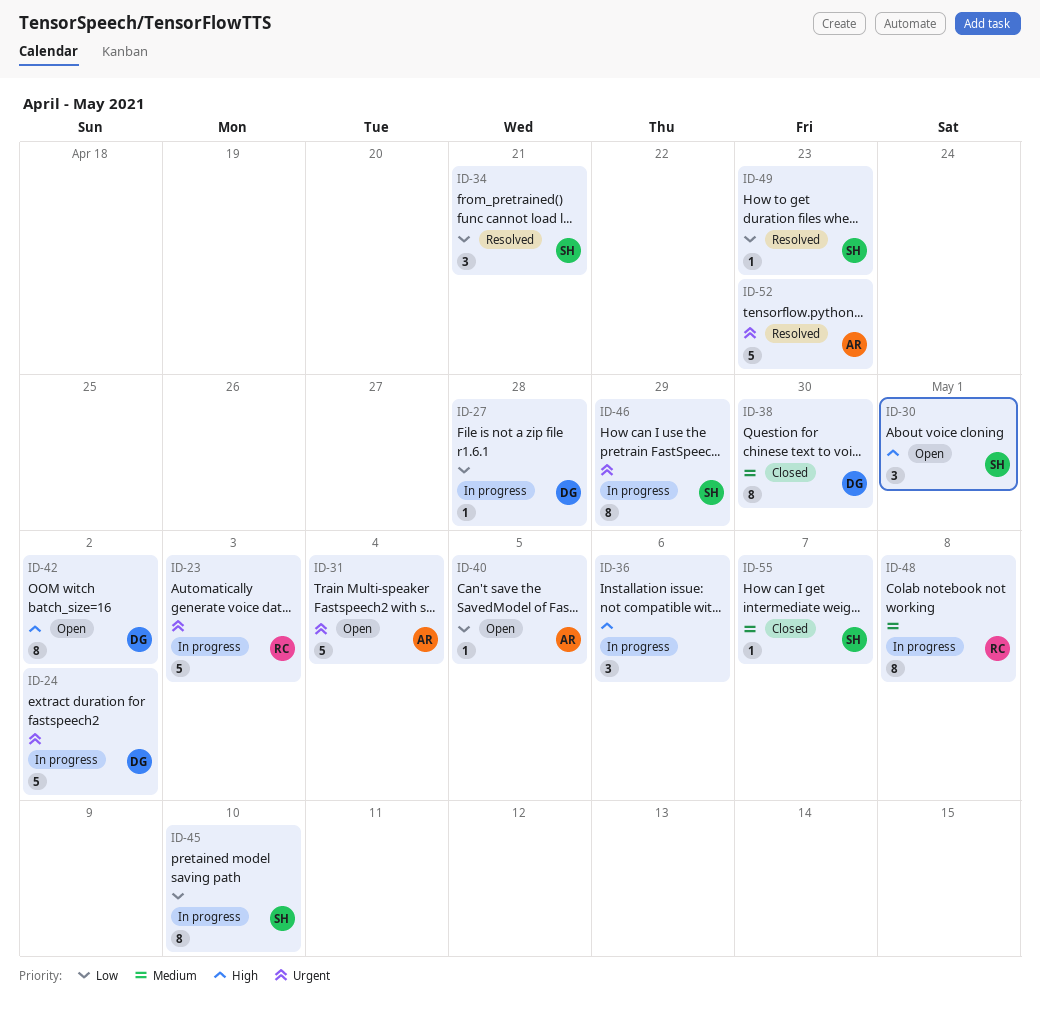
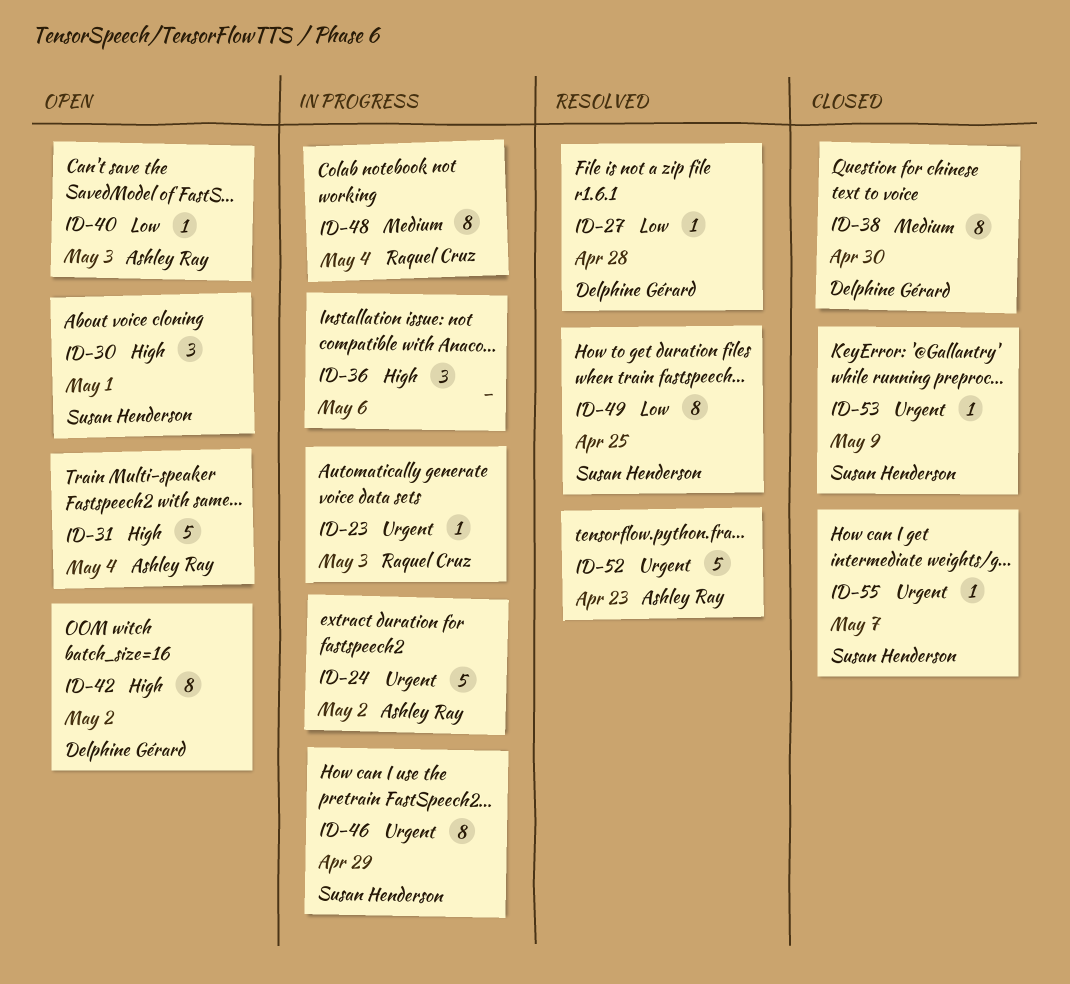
ID-23, estimate: 5 -> 1
ID-24, owner: Delphine Gérard -> Ashley Ray
ID-27, status: In progress -> Resolved
ID-31, priority: Urgent -> High
ID-34: present -> none
ID-40, due: May 5 -> May 3
ID-45: present -> none
ID-48, due: May 8 -> May 4
ID-49, estimate: 1 -> 8
ID-49, due: Apr 23 -> Apr 25
ID-53: none -> present
ID-55, priority: Medium -> Urgent

